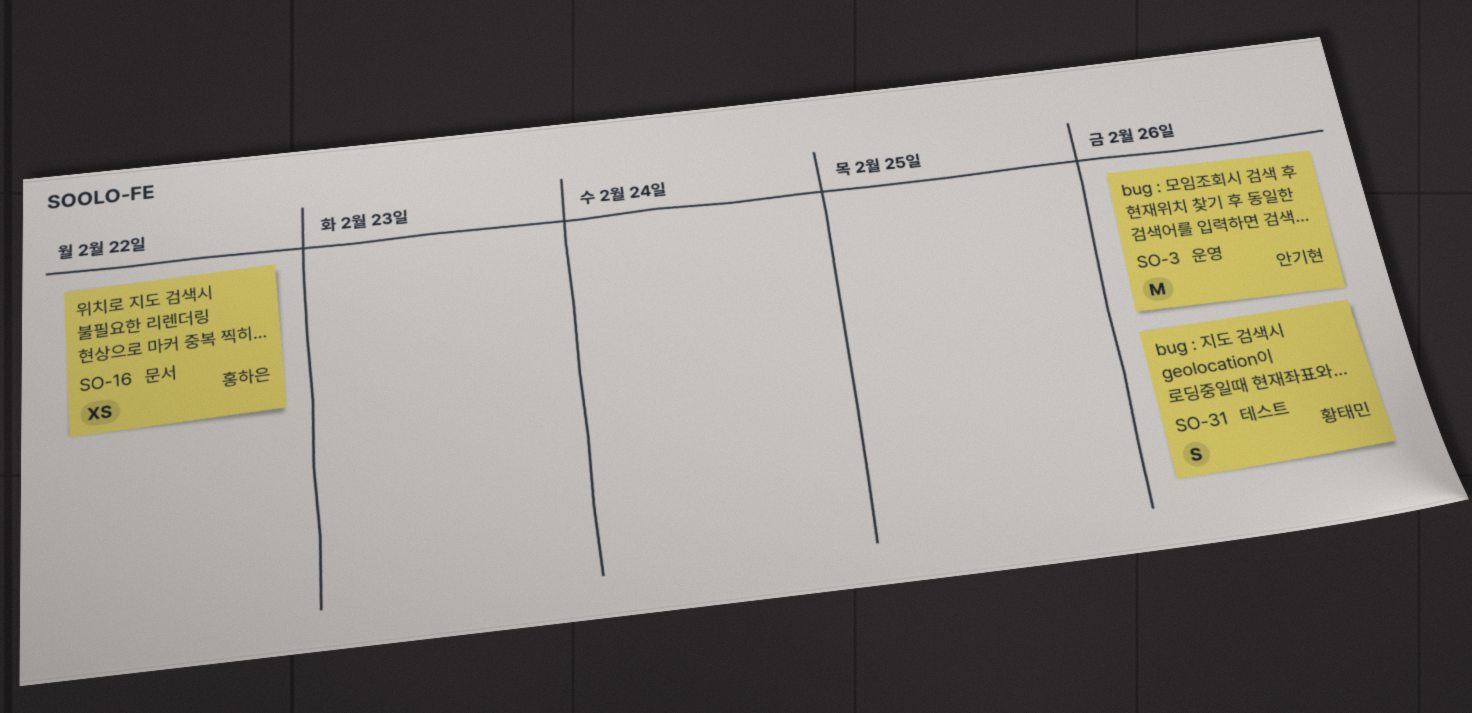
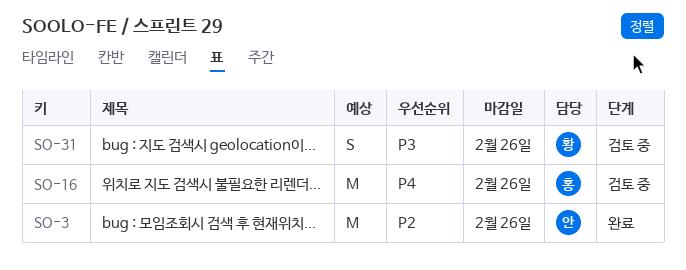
SO-16, estimate: XS -> M
SO-16, due: Feb 22 -> Feb 26

